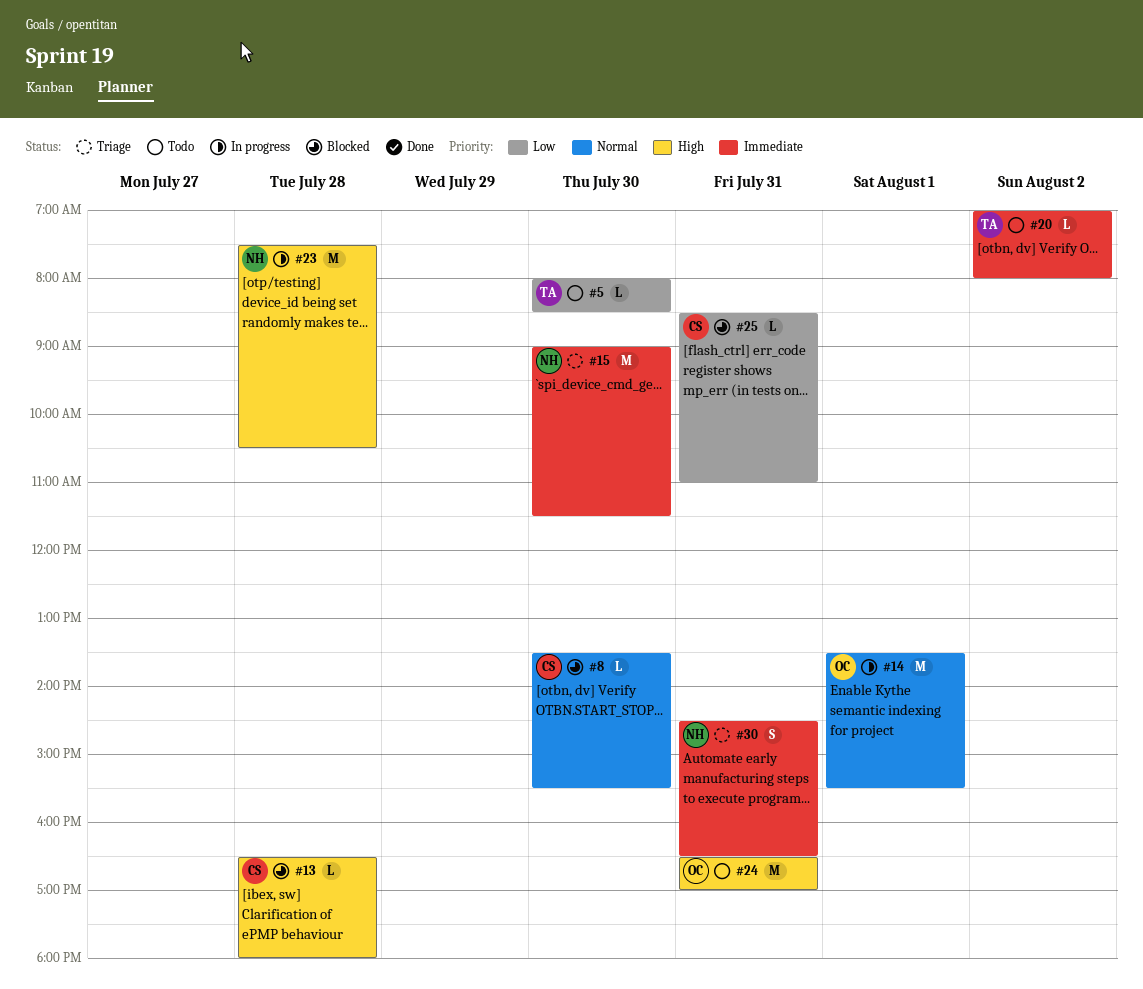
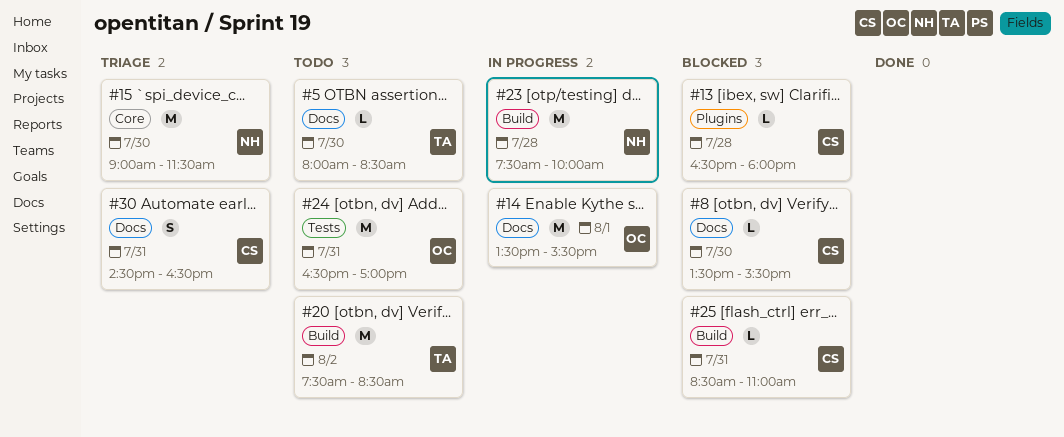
#20, estimate: L -> M
#20, begins: 07:00 -> 07:30
#20, ends: 08:00 -> 08:30
#23, ends: 10:30 -> 10:00
#30, owner: NH -> CS

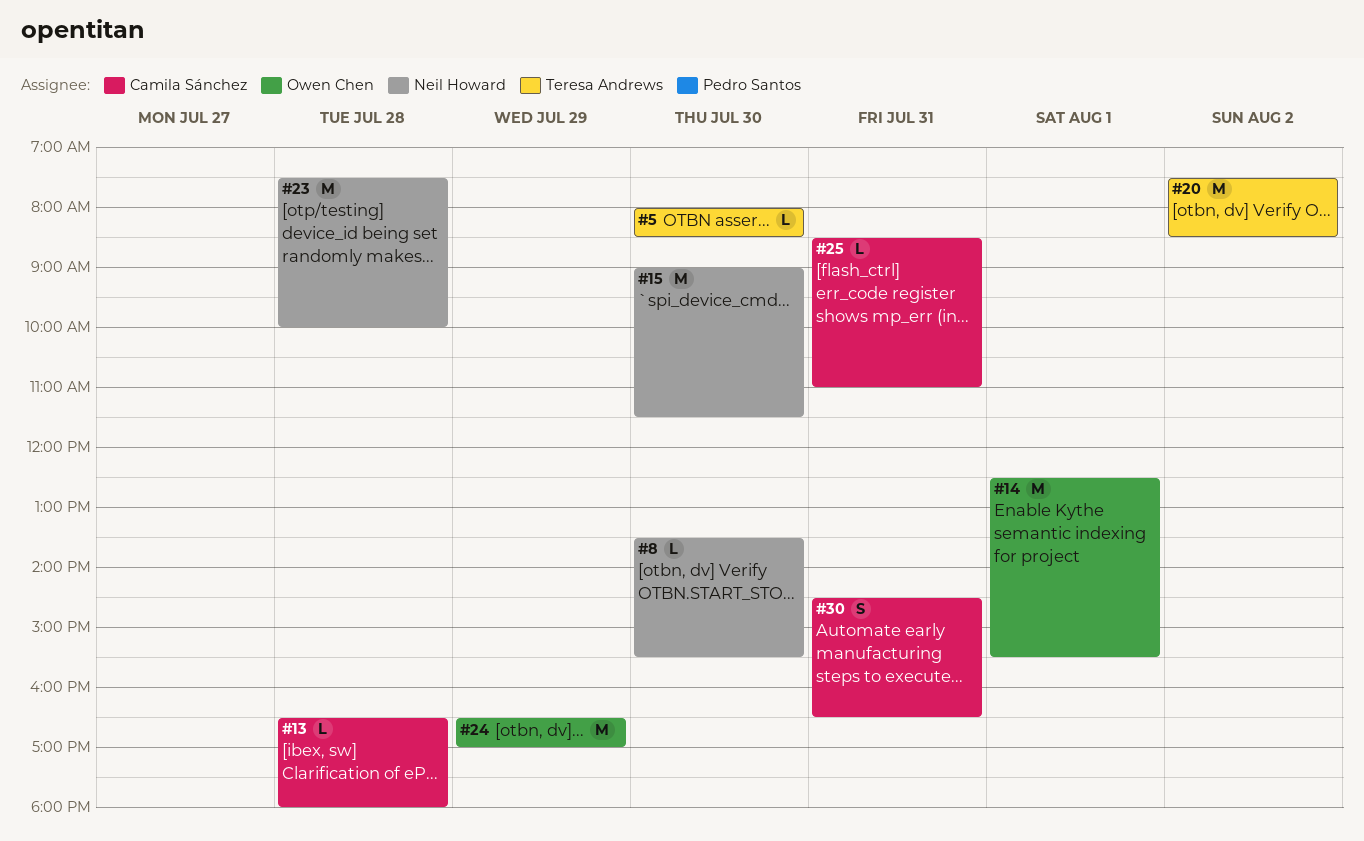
#8, owner: Camila Sánchez -> Neil Howard
#14, begins: 13:30 -> 12:30
#24, day: Jul 31 -> Jul 29

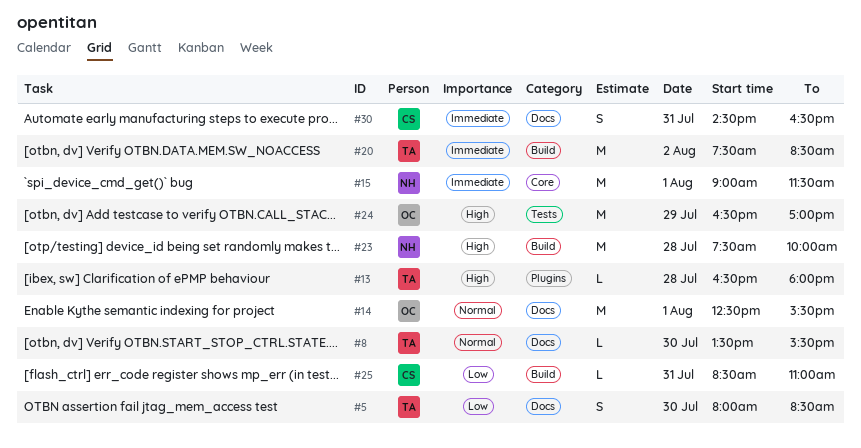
#5, estimate: L -> S
#8, owner: Neil Howard -> Teresa Andrews
#13, owner: Camila Sánchez -> Teresa Andrews
#15, day: Jul 30 -> Aug 1

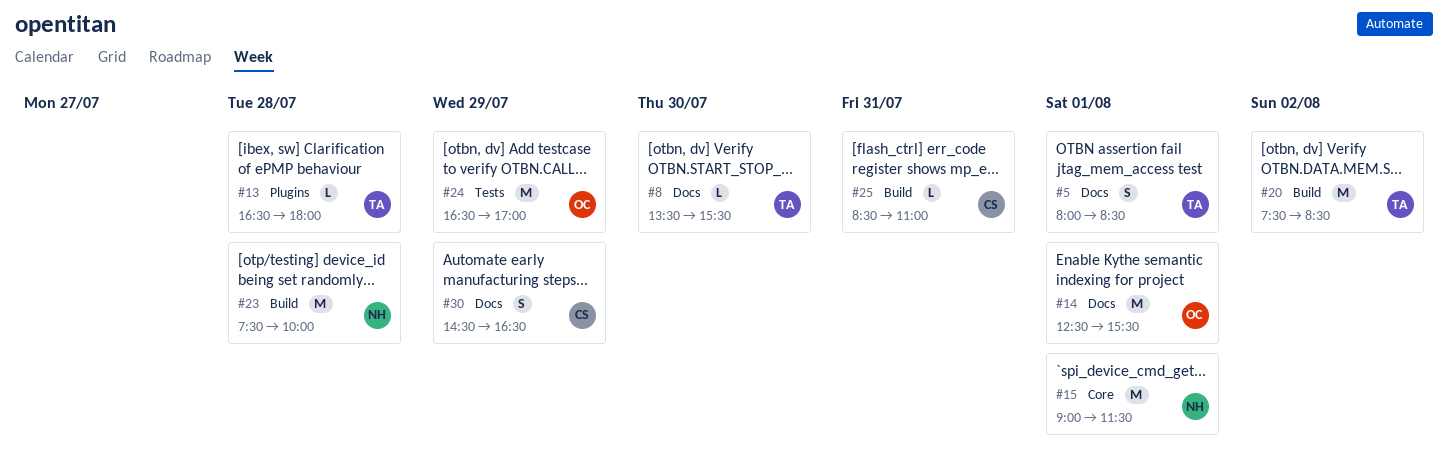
#5, day: Jul 30 -> Aug 1
#30, day: Jul 31 -> Jul 29

